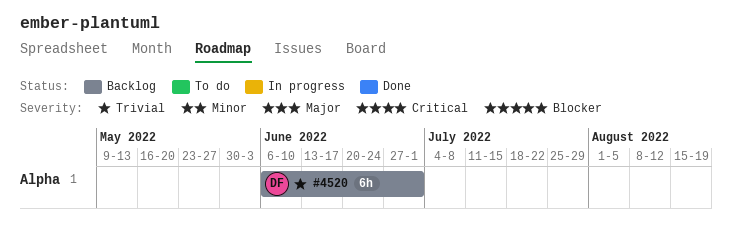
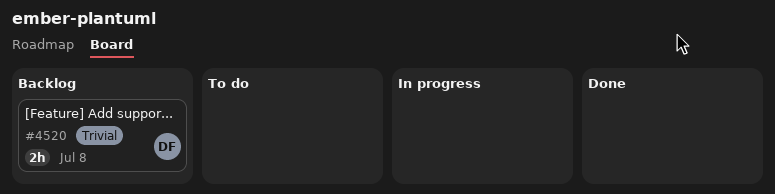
#4520, estimate: 6h -> 2h
#4520, due: Jul 1 -> Jul 8

